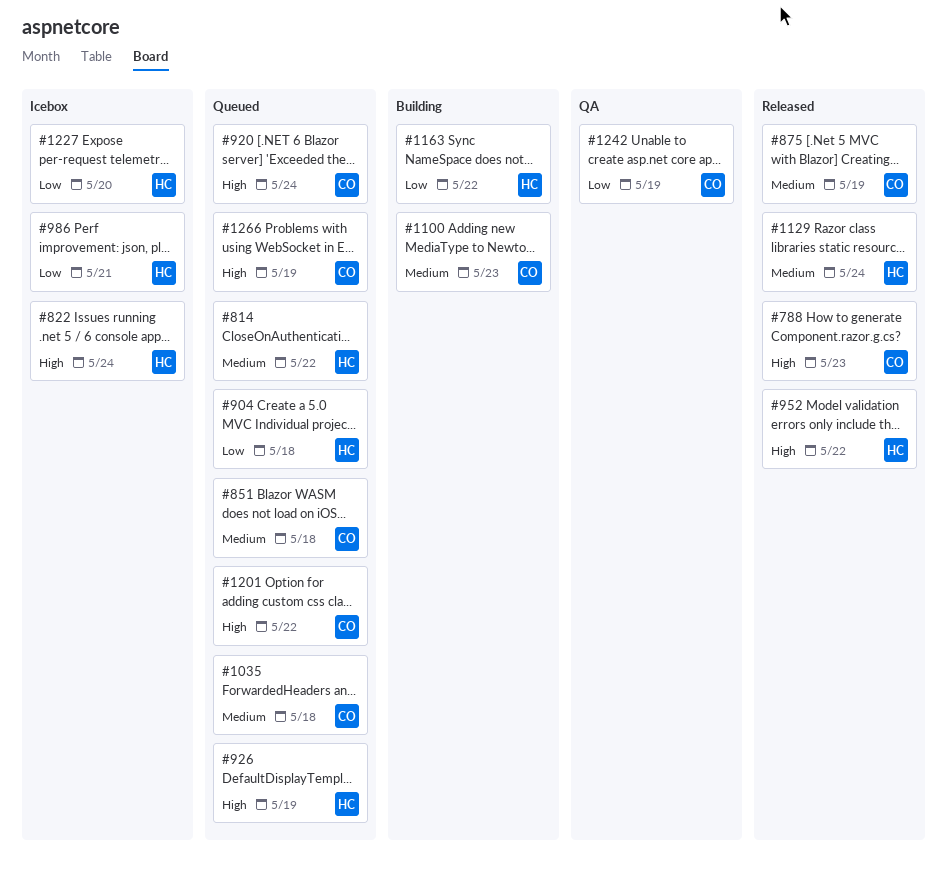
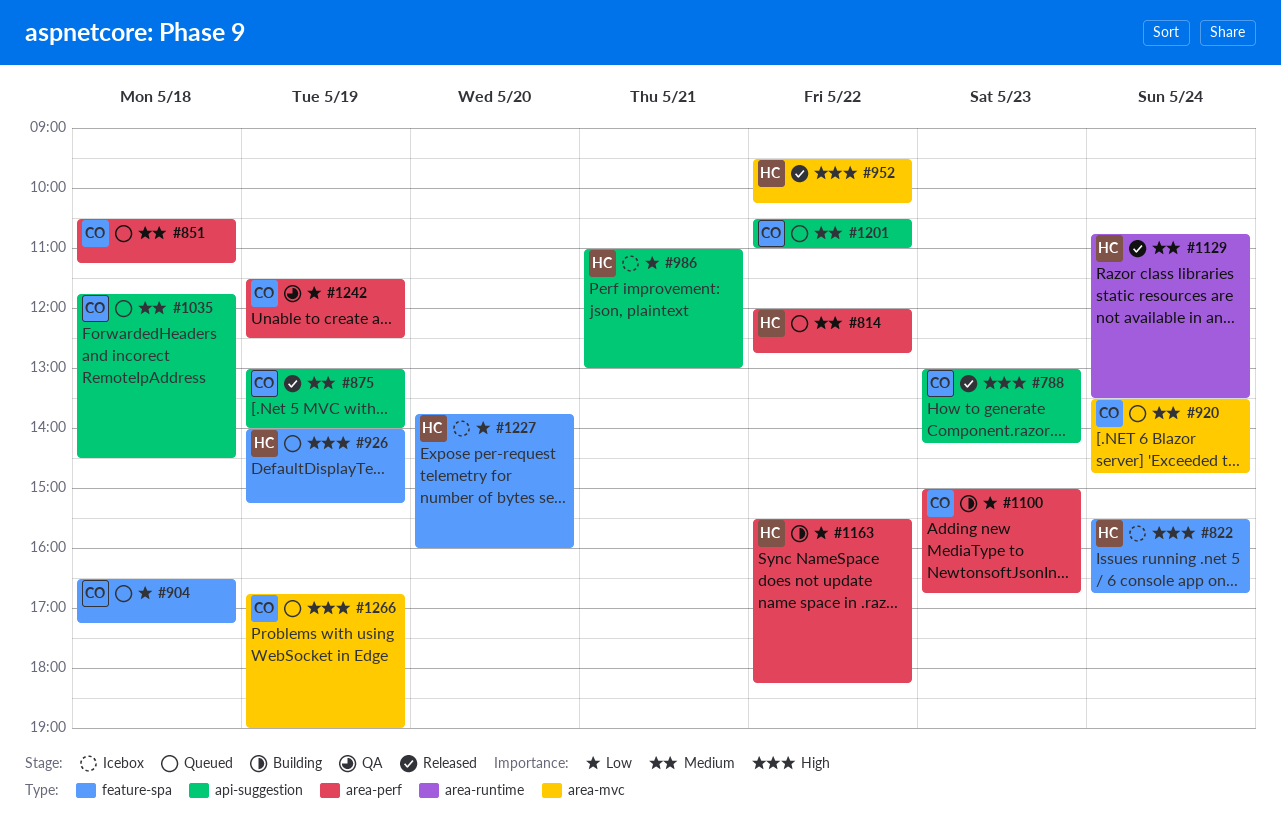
#904, owner: HC -> CO
#920, priority: High -> Medium
#1100, priority: Medium -> Low
#1201, priority: High -> Medium

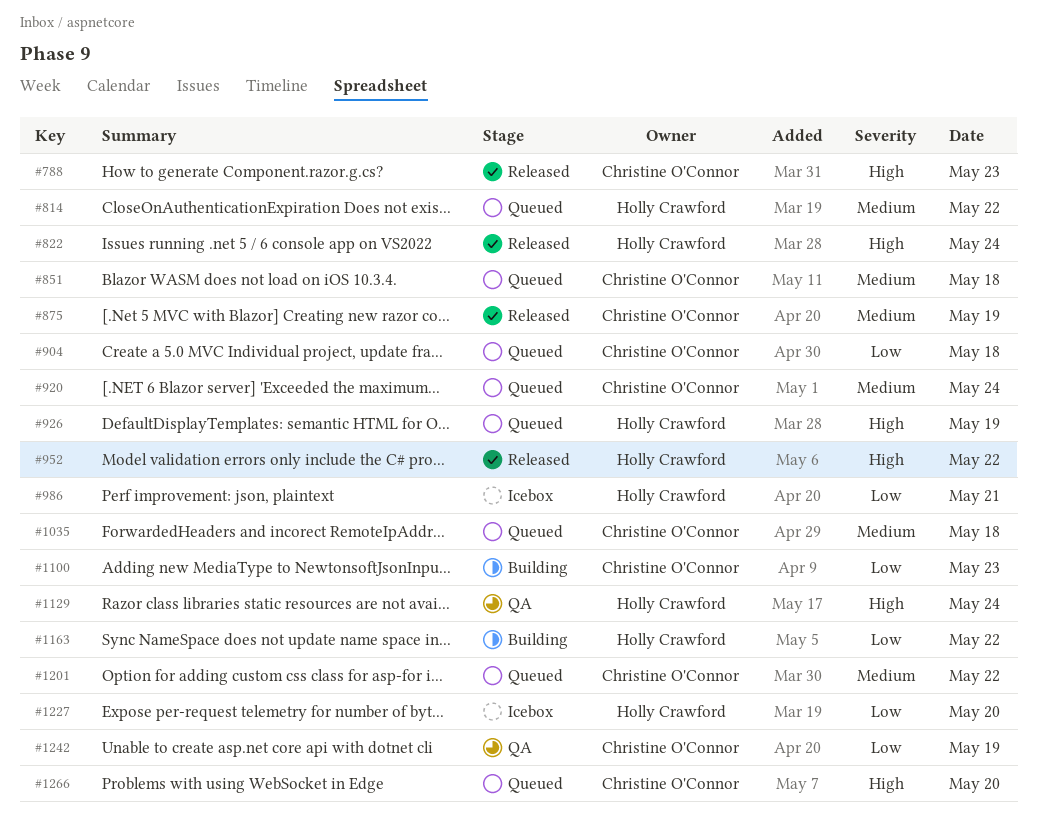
#822, status: Icebox -> Released
#1129, status: Released -> QA
#1129, priority: Medium -> High
#1266, day: May 19 -> May 20

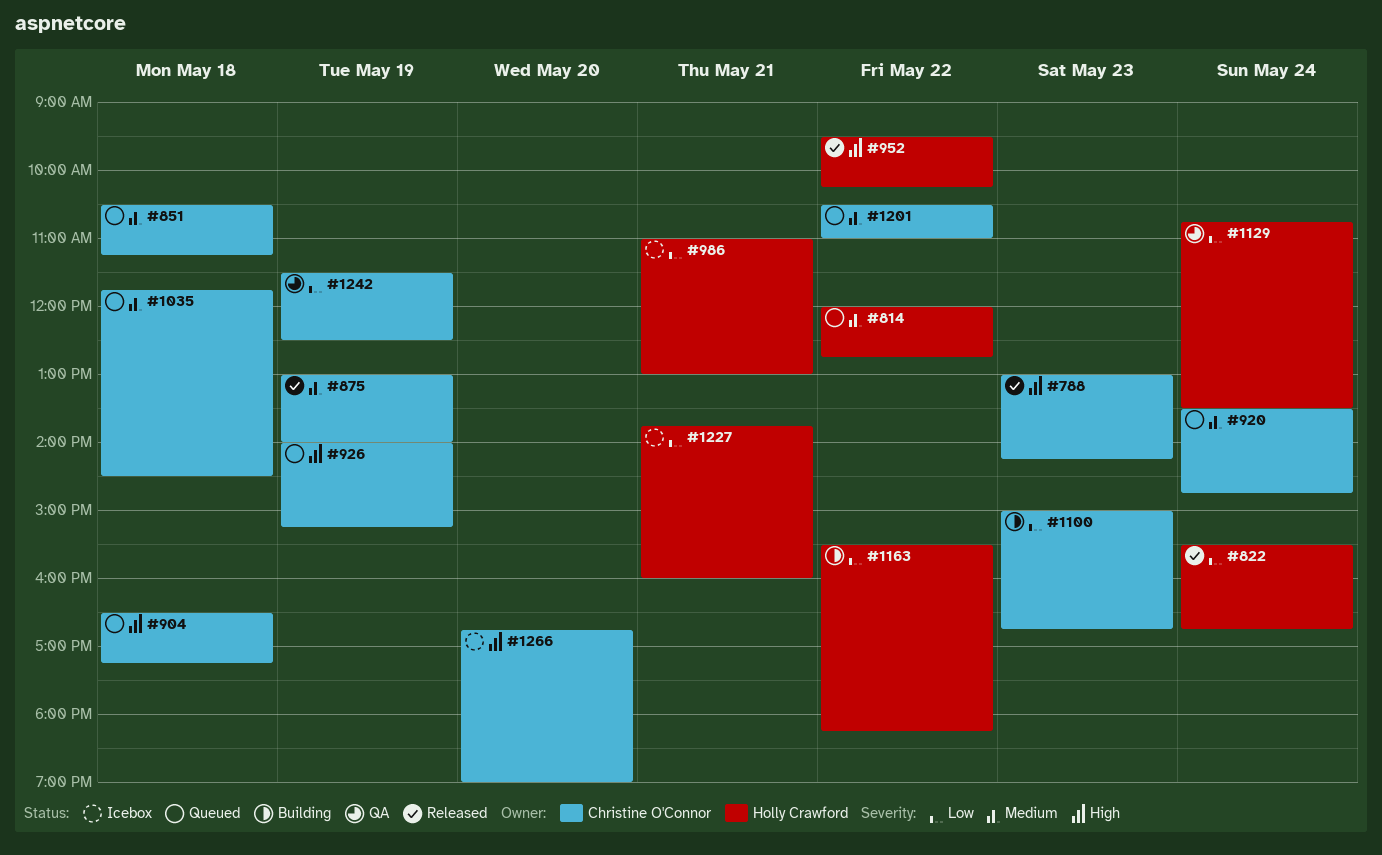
#822, priority: High -> Low
#904, priority: Low -> High
#926, owner: Holly Crawford -> Christine O'Connor
#1129, priority: High -> Low
#1227, day: May 20 -> May 21
#1266, status: Queued -> Icebox

